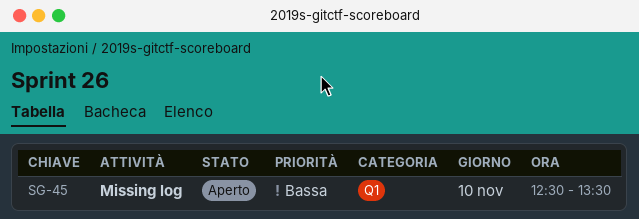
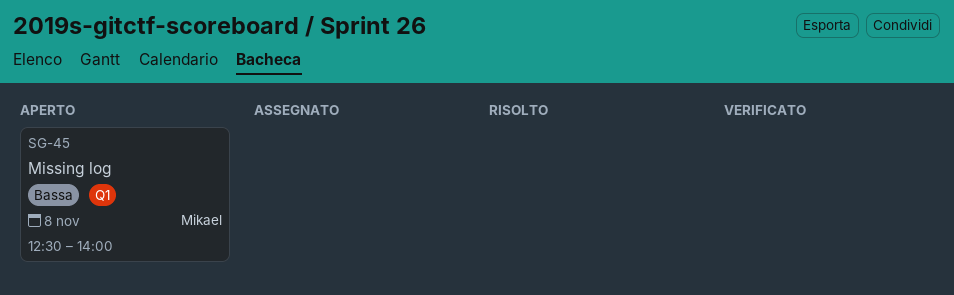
SG-45, day: Nov 10 -> Nov 8
SG-45, ends: 13:30 -> 14:00

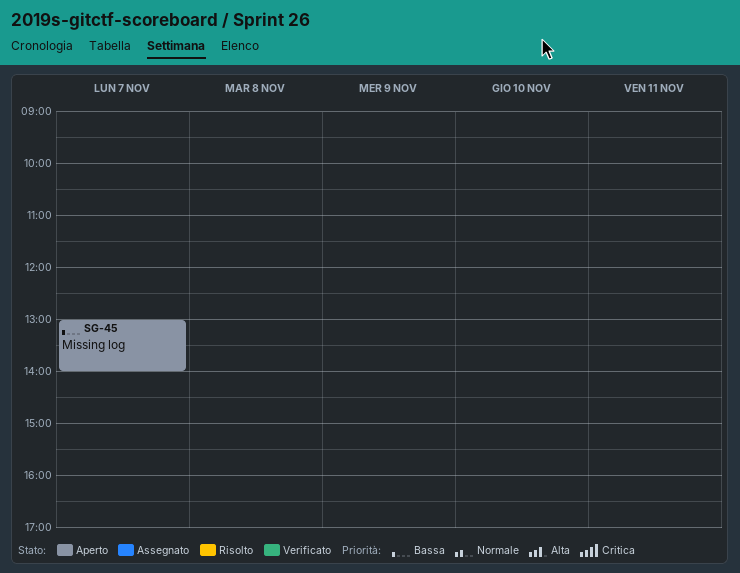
SG-45, day: Nov 8 -> Nov 7
SG-45, begins: 12:30 -> 13:00

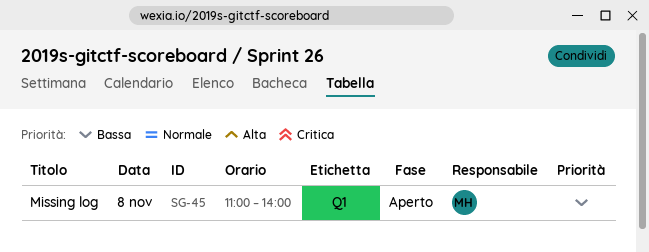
SG-45, day: Nov 7 -> Nov 8
SG-45, begins: 13:00 -> 11:00

